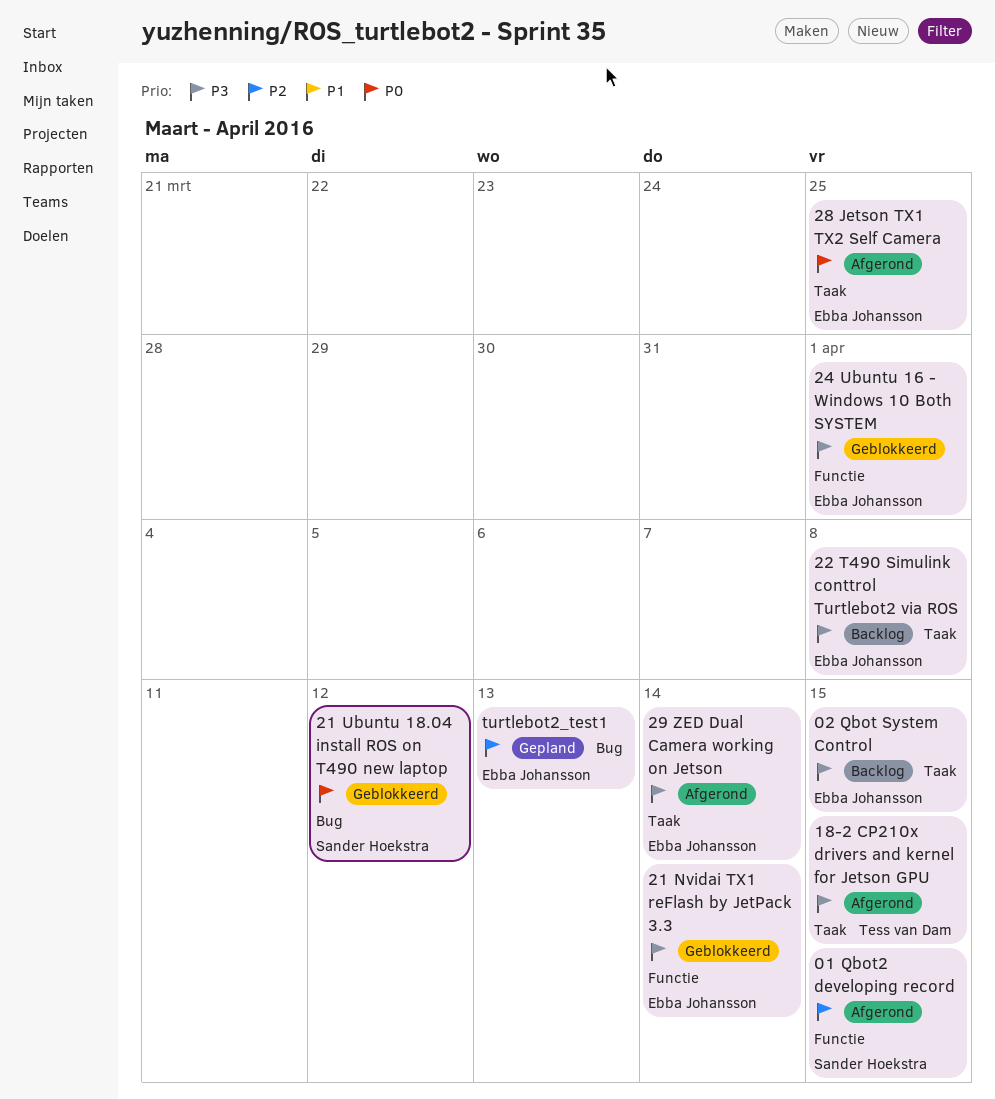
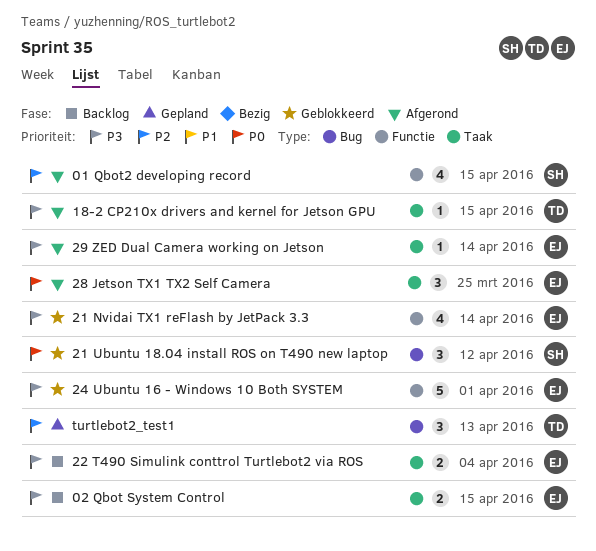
22 T490 Simulink conttrol Turtlebot2 via ROS, due: Apr 8 -> Apr 4
turtlebot2_test1, owner: Ebba Johansson -> Tess van Dam

